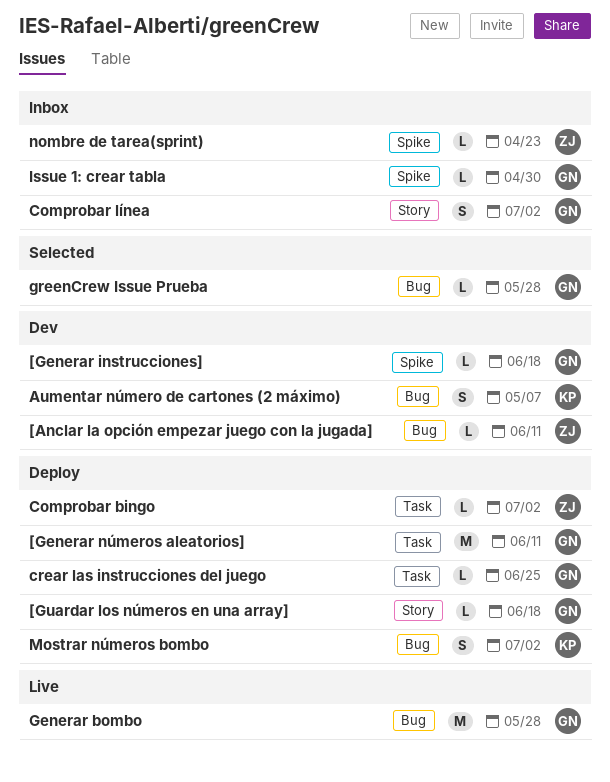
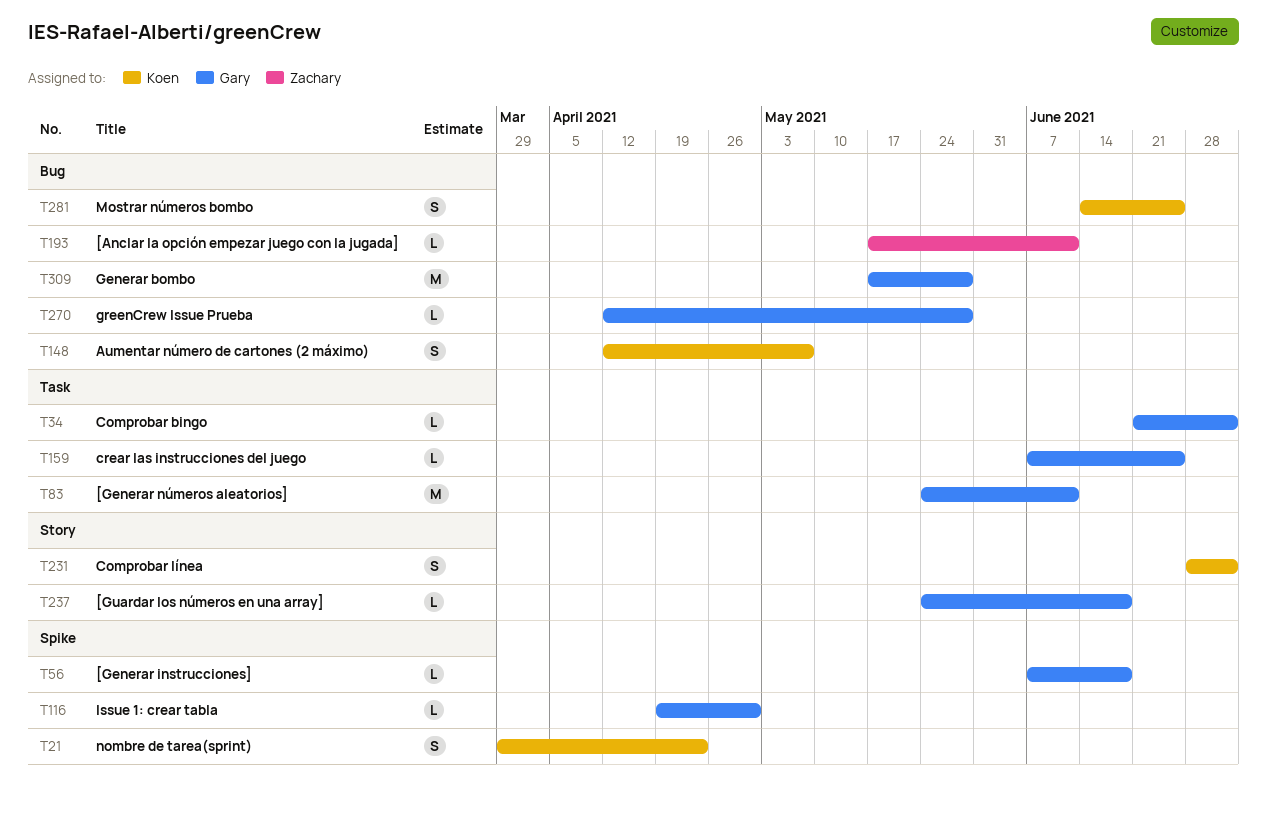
Comprobar bingo, owner: Zachary -> Gary
Comprobar línea, owner: Gary -> Koen
Mostrar números bombo, due: Jul 2 -> Jun 25
nombre de tarea(sprint), owner: Zachary -> Koen
nombre de tarea(sprint), estimate: L -> S

